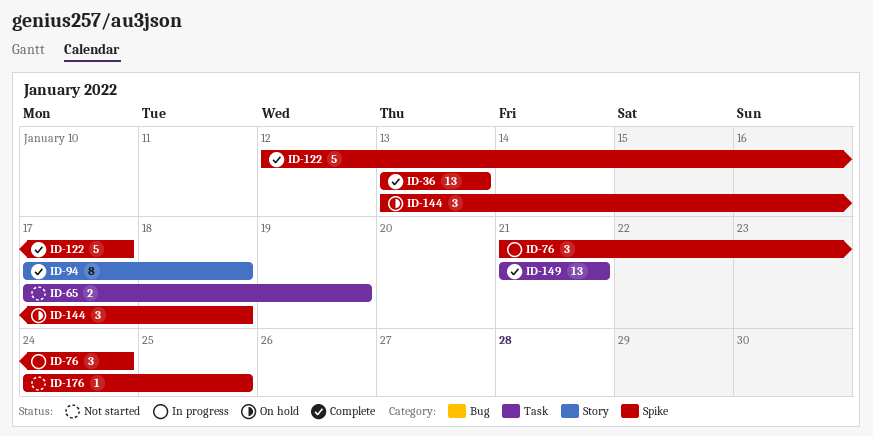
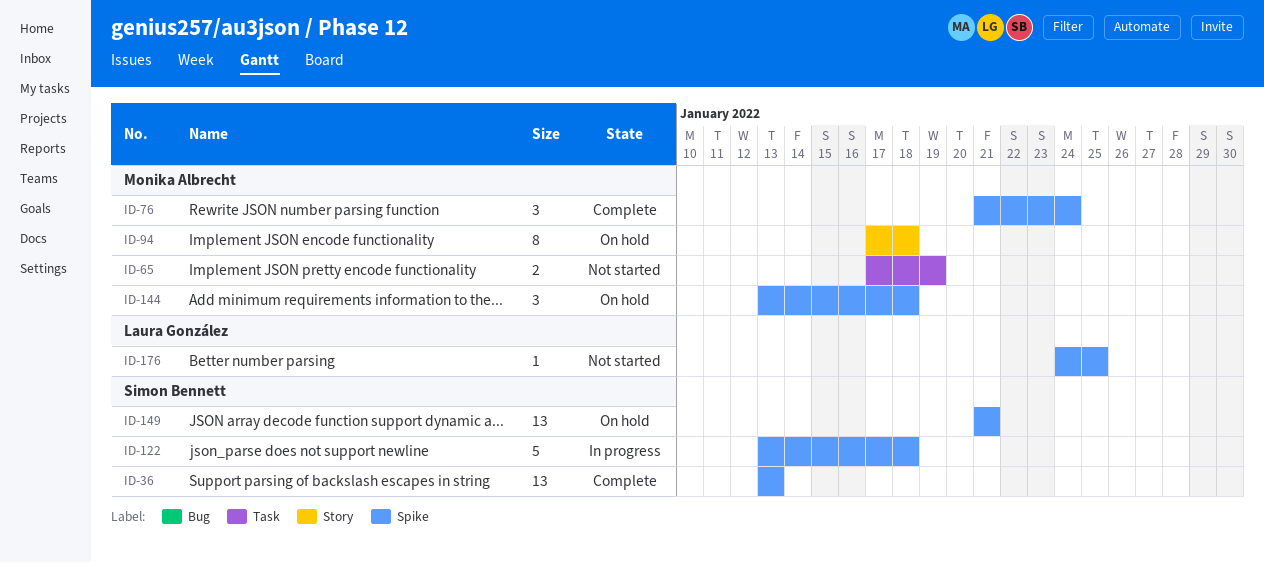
ID-76, status: In progress -> Complete
ID-94, status: Complete -> On hold
ID-122, status: Complete -> In progress
ID-122, start: Jan 12 -> Jan 13
ID-122, due: Jan 17 -> Jan 18
ID-149, status: Complete -> On hold
ID-149, label: Task -> Spike

